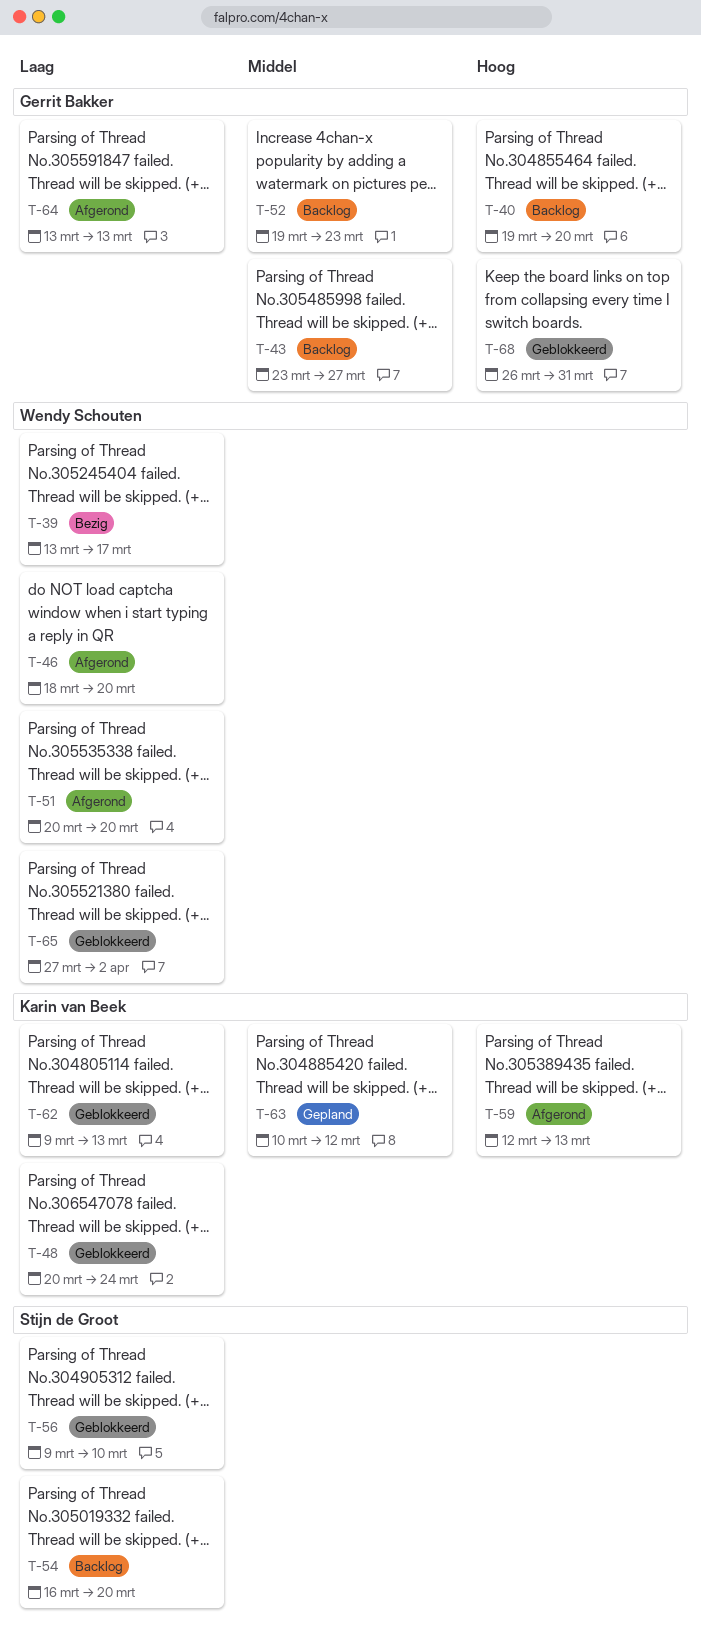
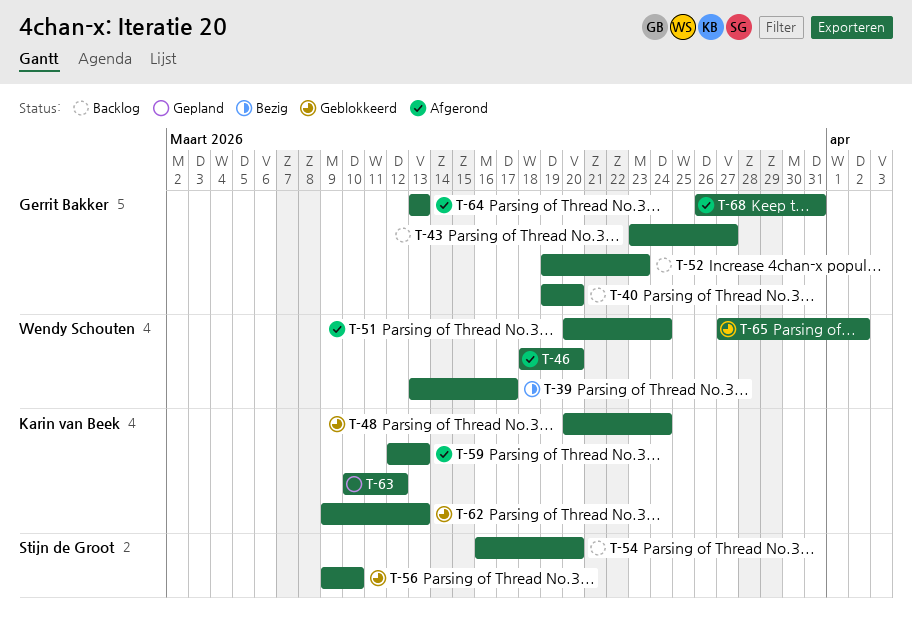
T-51, due: Mar 20 -> Mar 24
T-68, status: Geblokkeerd -> Afgerond

